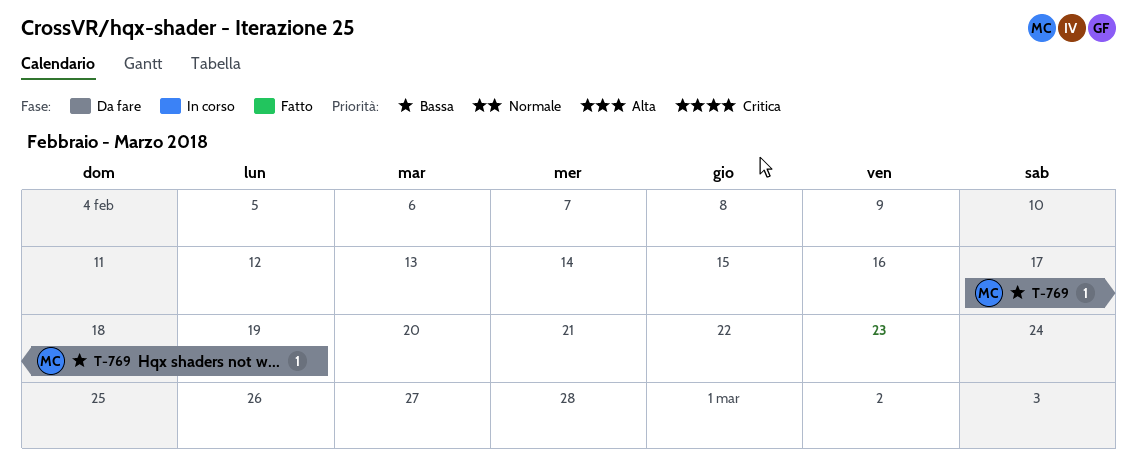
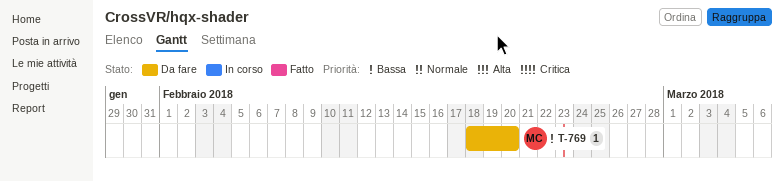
T-769, start: Feb 17 -> Feb 18
T-769, due: Feb 19 -> Feb 20

